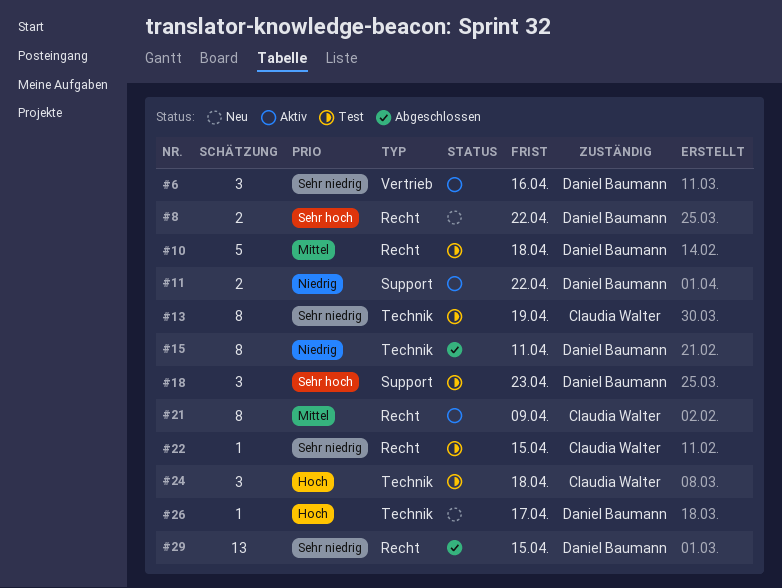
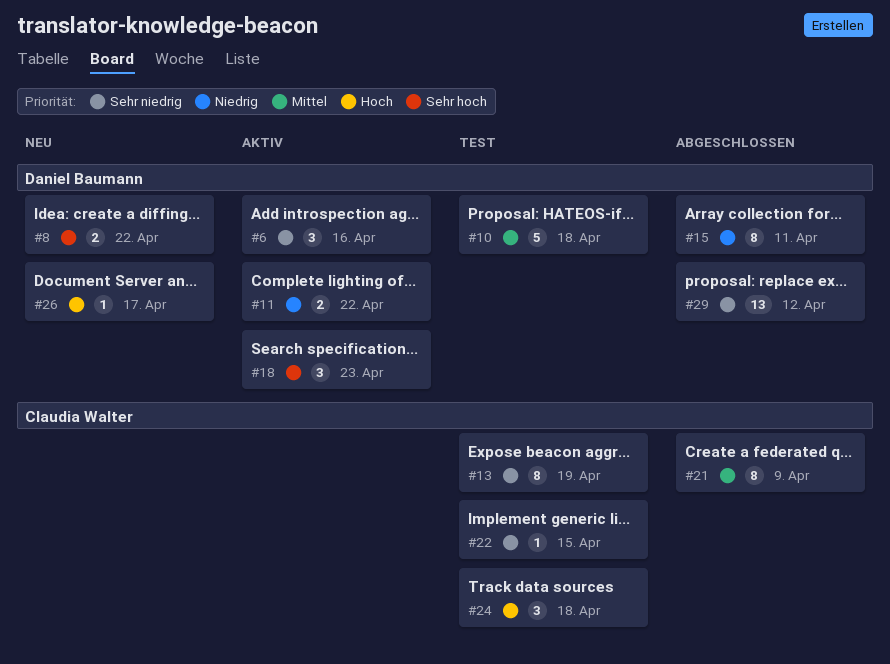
#18, status: Test -> Aktiv
#21, status: Aktiv -> Abgeschlossen
#29, due: Apr 15 -> Apr 12

